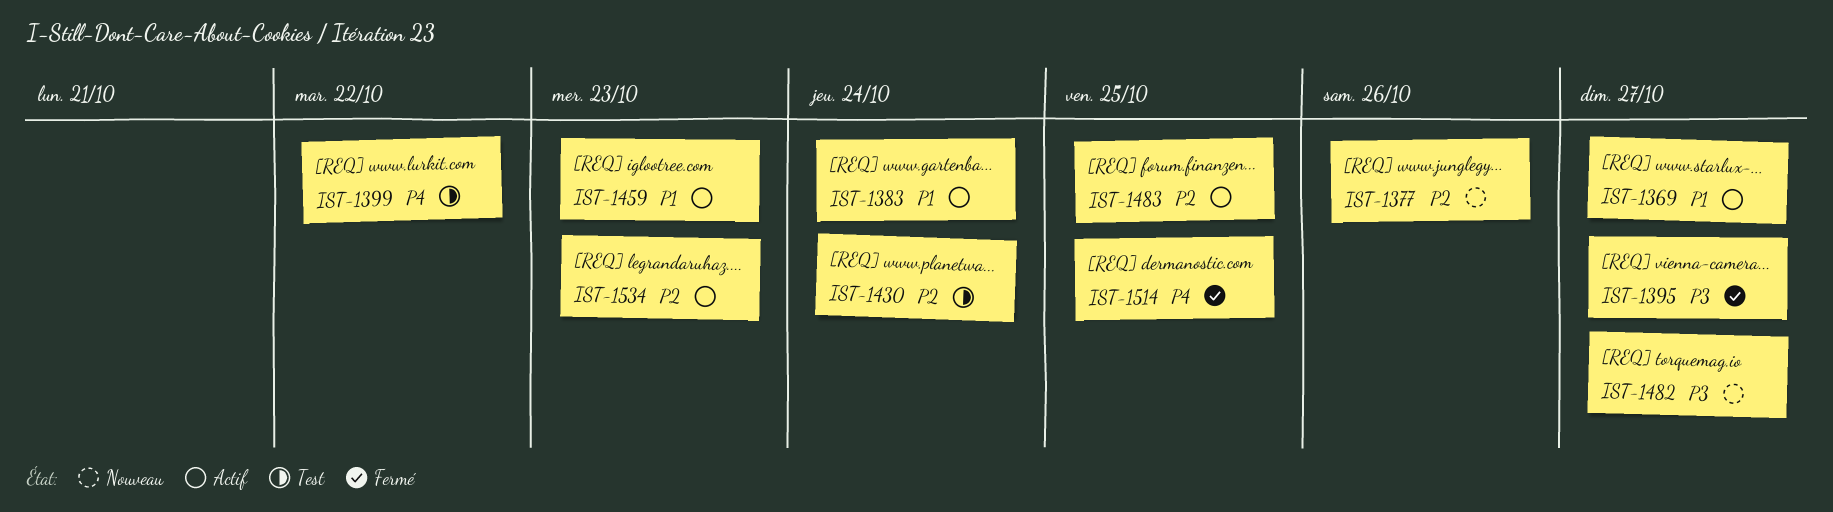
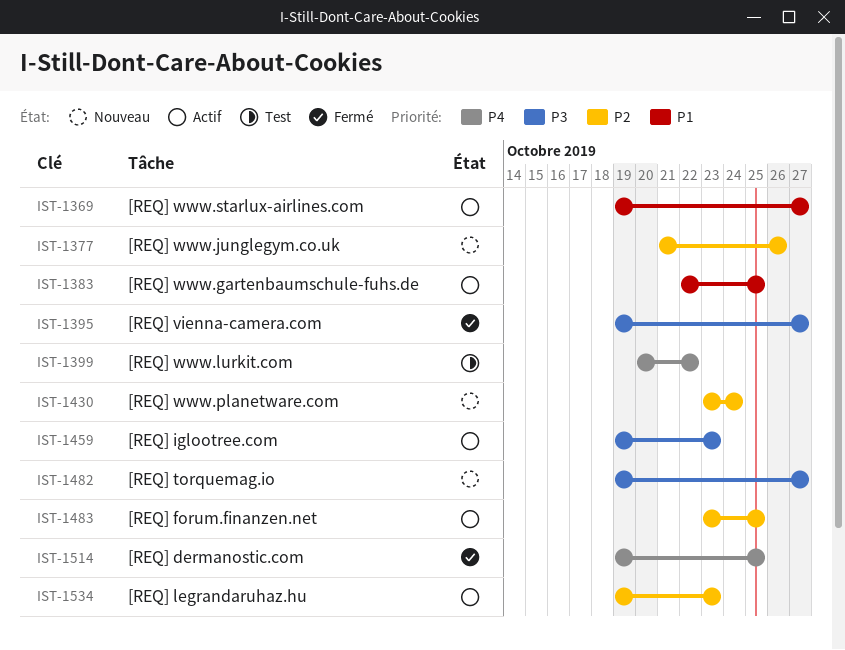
IST-1383, due: Oct 24 -> Oct 25
IST-1430, status: Test -> Nouveau
IST-1459, priority: P1 -> P3

